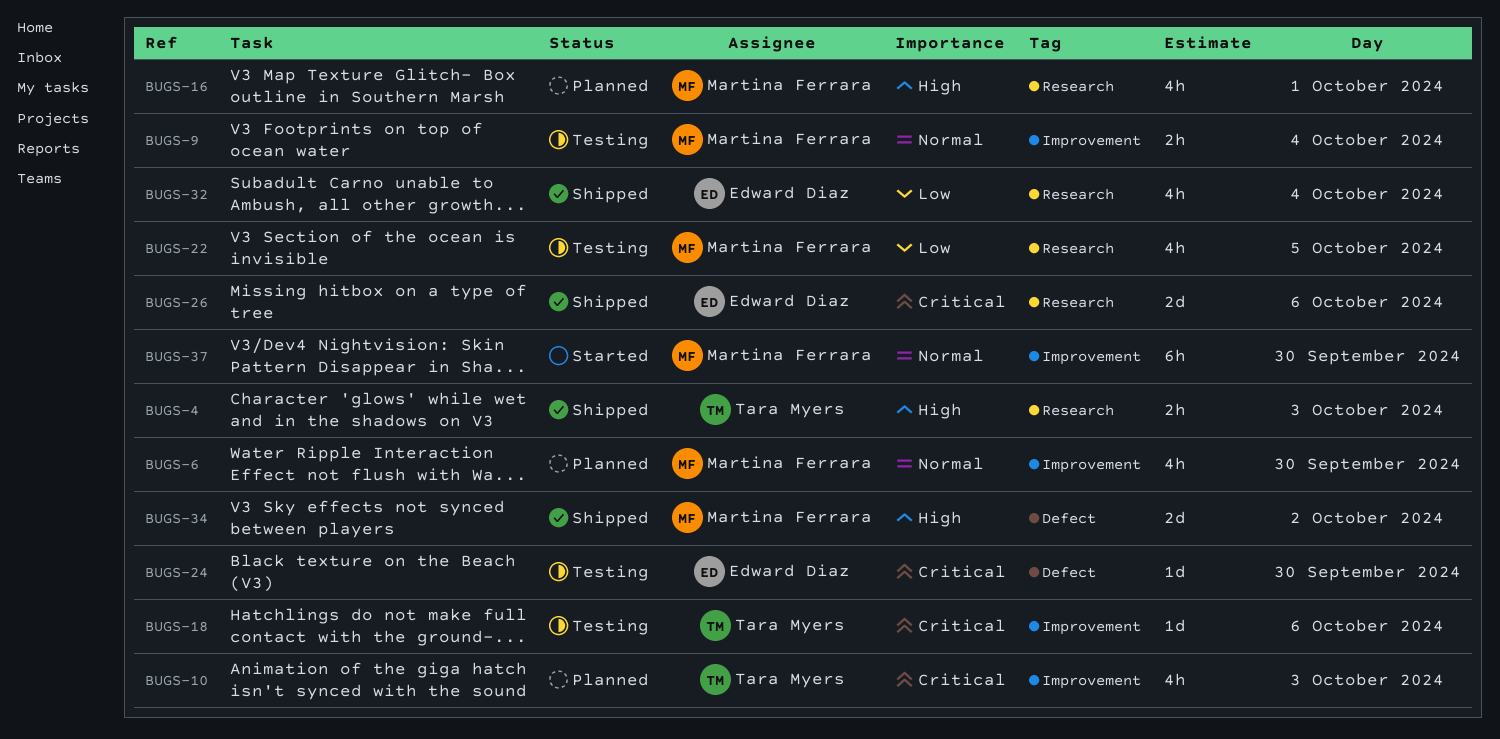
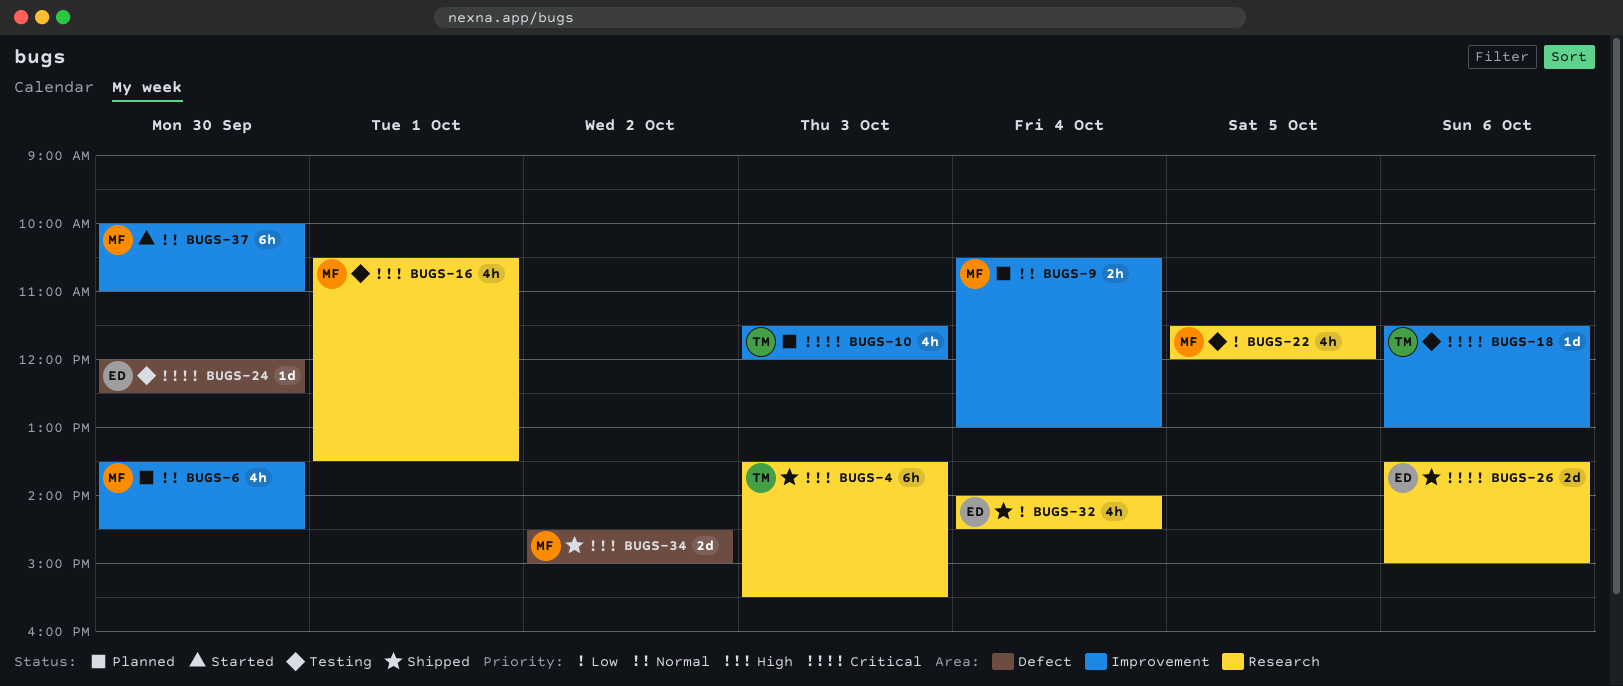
BUGS-4, estimate: 2h -> 6h
BUGS-9, status: Testing -> Planned
BUGS-16, status: Planned -> Testing

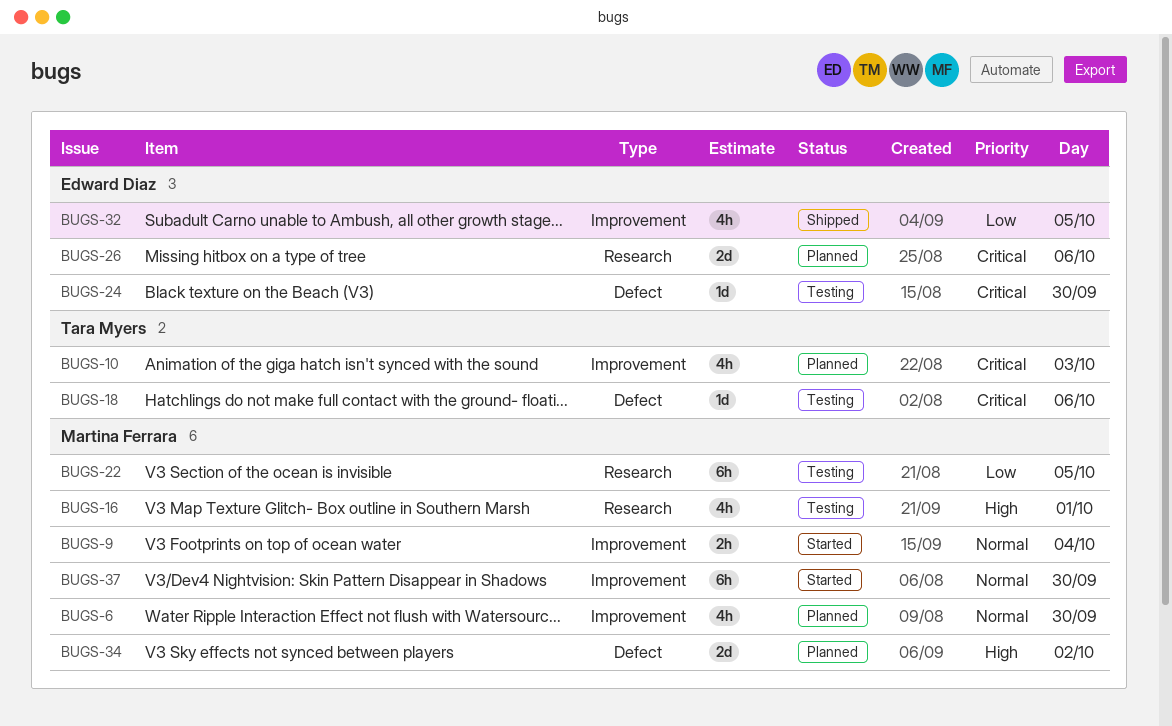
BUGS-4: present -> none
BUGS-9, status: Planned -> Started
BUGS-18, label: Improvement -> Defect
BUGS-22, estimate: 4h -> 6h
BUGS-26, status: Shipped -> Planned
BUGS-32, label: Research -> Improvement
BUGS-32, day: Oct 4 -> Oct 5
BUGS-34, status: Shipped -> Planned

